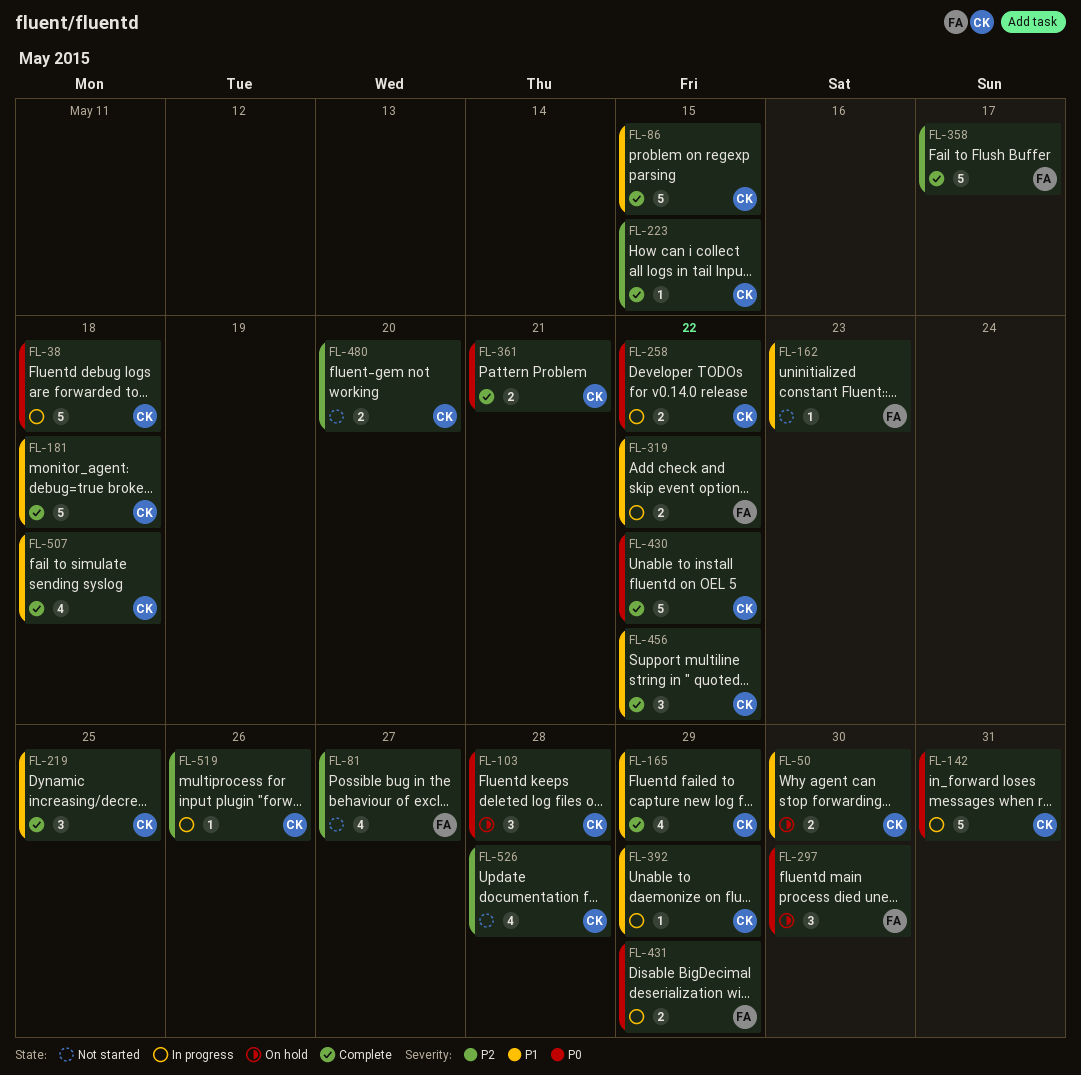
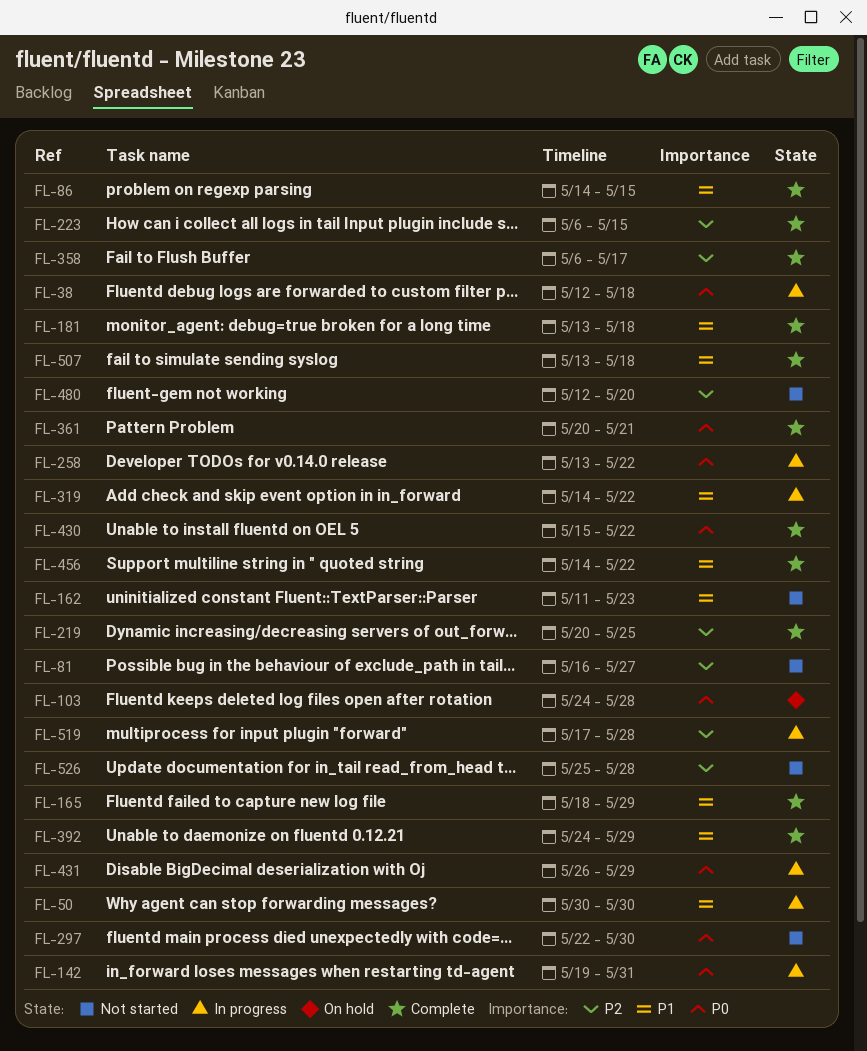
FL-50, status: On hold -> In progress
FL-219, priority: P1 -> P2
FL-297, status: On hold -> Not started
FL-392, status: In progress -> Complete
FL-519, due: May 26 -> May 28

